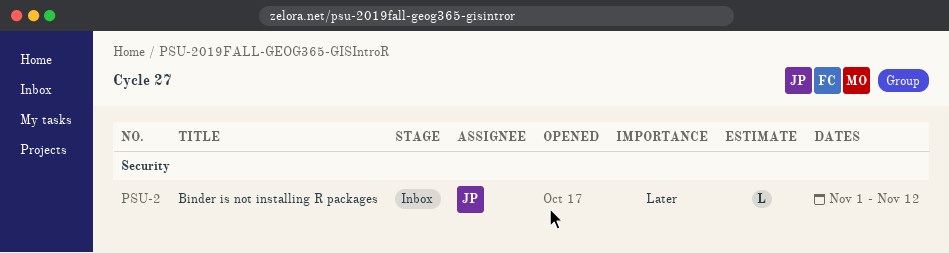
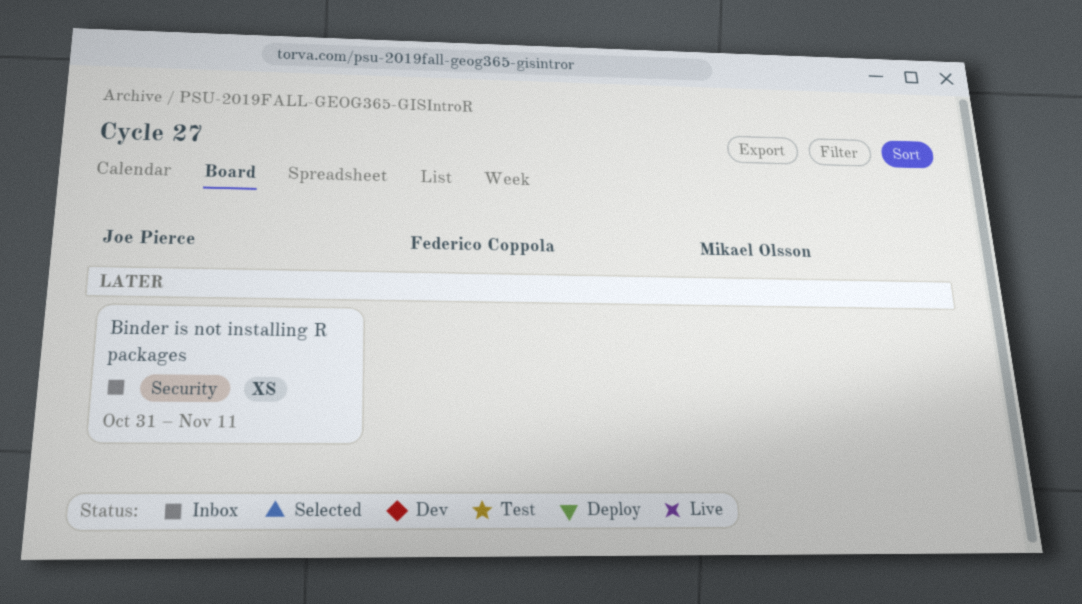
Binder is not installing R packages, estimate: L -> XS
Binder is not installing R packages, start: Nov 1 -> Oct 31
Binder is not installing R packages, due: Nov 12 -> Nov 11

